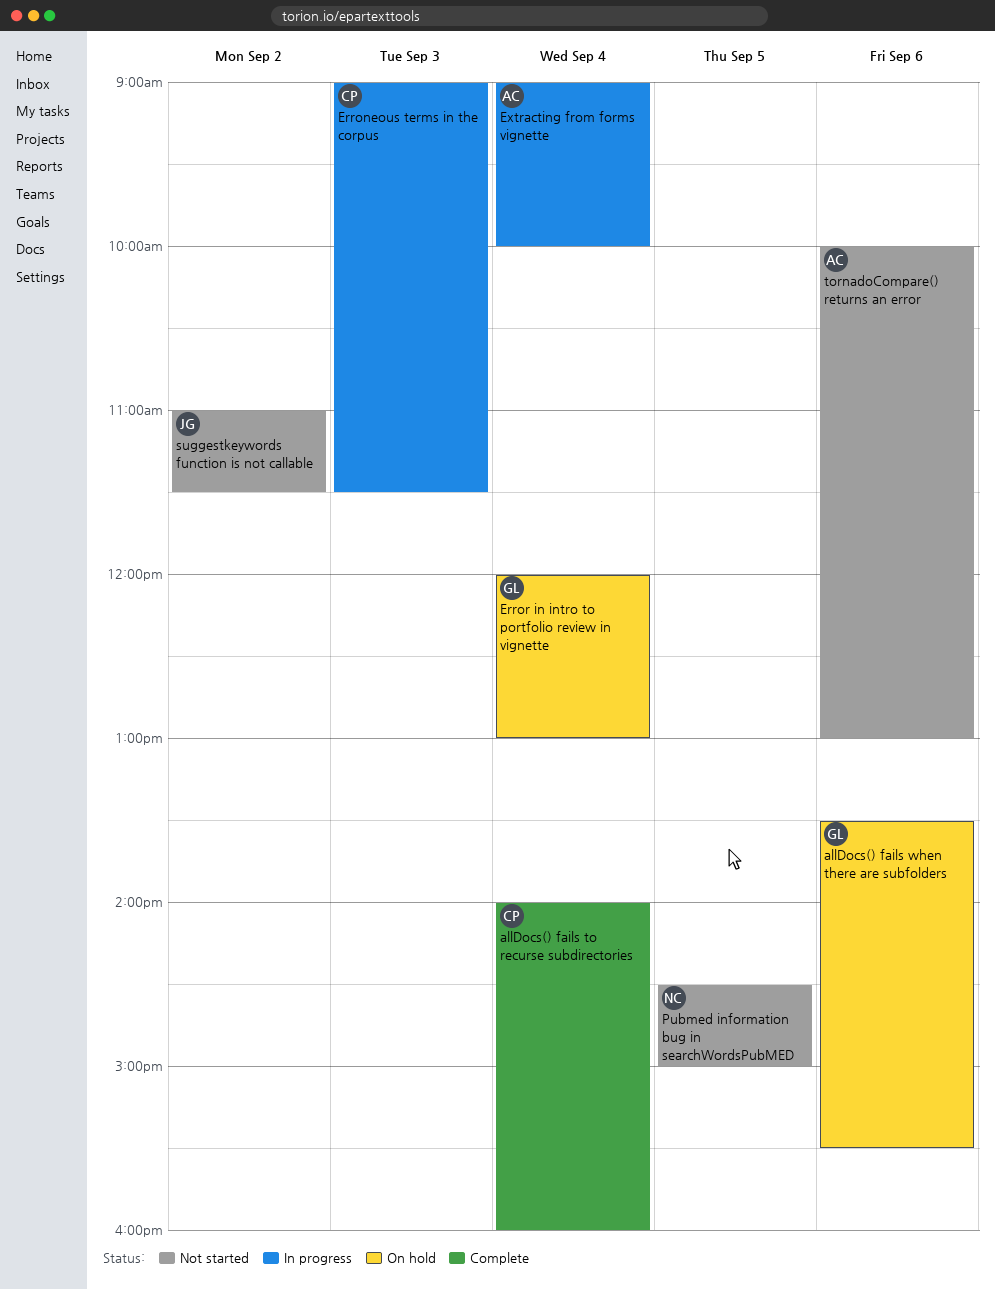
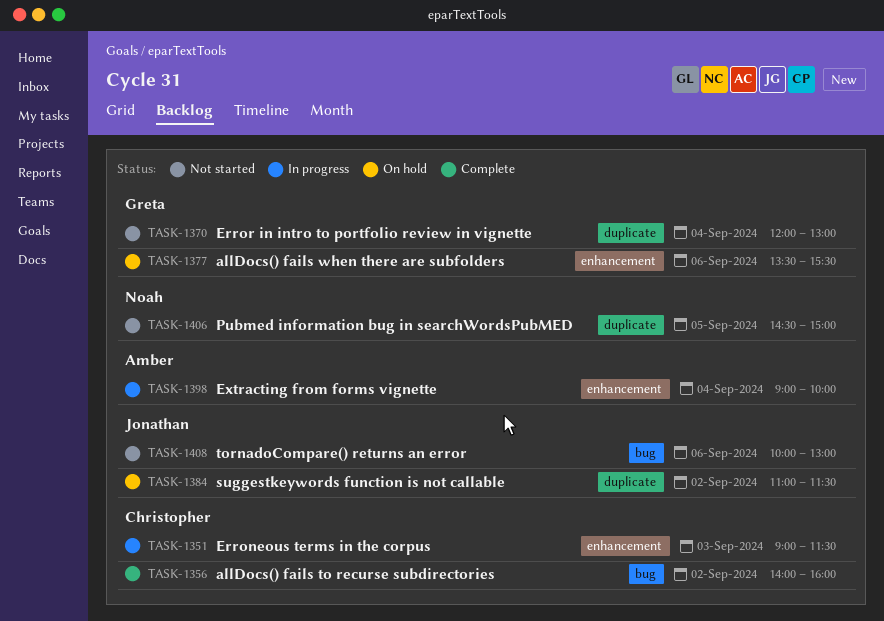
allDocs() fails to recurse subdirectories, day: Sep 4 -> Sep 2
Error in intro to portfolio review in vignette, status: On hold -> Not started
suggestkeywords function is not callable, status: Not started -> On hold
tornadoCompare() returns an error, owner: Amber -> Jonathan

